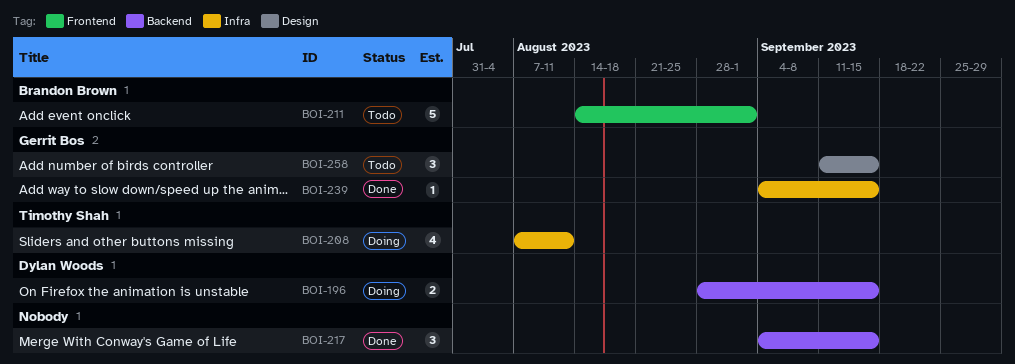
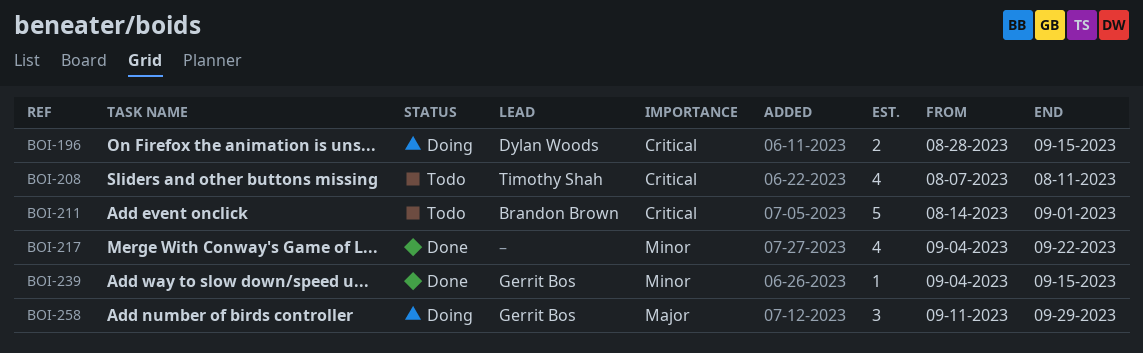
BOI-208, status: Doing -> Todo
BOI-217, estimate: 3 -> 4
BOI-217, due: Sep 15 -> Sep 22
BOI-258, status: Todo -> Doing
BOI-258, due: Sep 15 -> Sep 29

